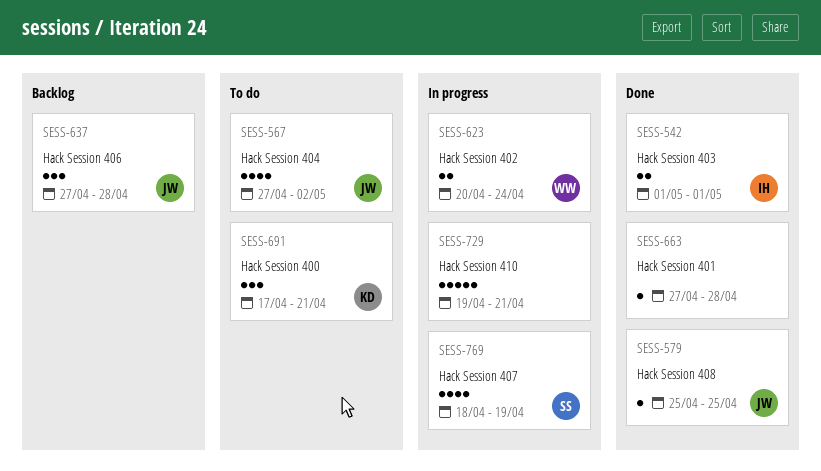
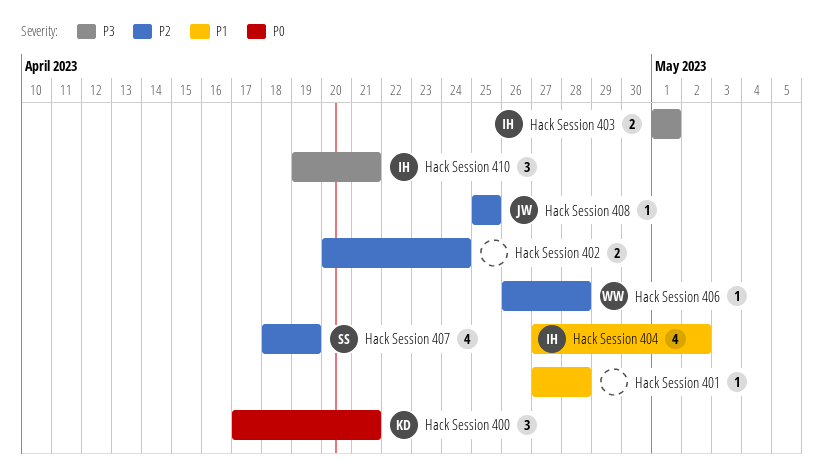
Hack Session 402, owner: WW -> none
Hack Session 404, owner: JW -> IH
Hack Session 406, owner: JW -> WW
Hack Session 406, estimate: 3 -> 1
Hack Session 406, start: Apr 27 -> Apr 26
Hack Session 410, owner: none -> IH
Hack Session 410, estimate: 5 -> 3

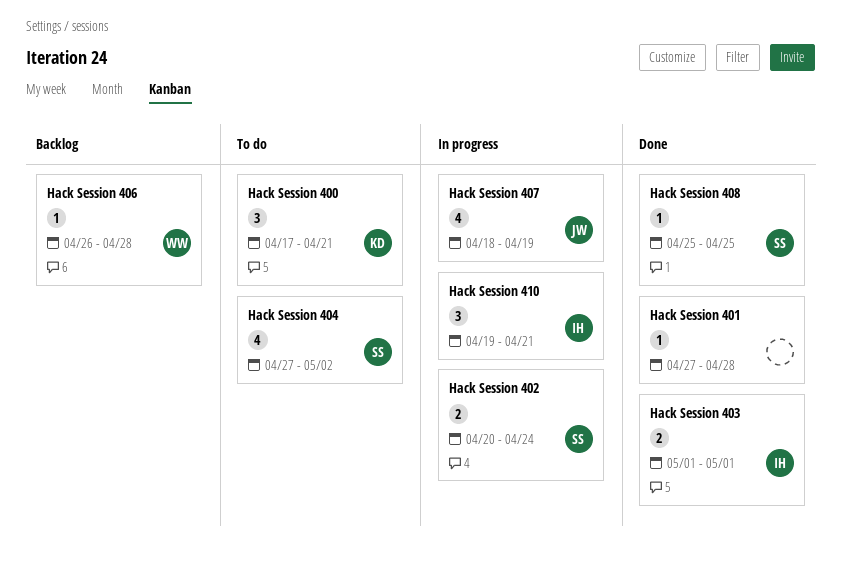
Hack Session 402, owner: none -> SS
Hack Session 404, owner: IH -> SS
Hack Session 407, owner: SS -> JW
Hack Session 408, owner: JW -> SS

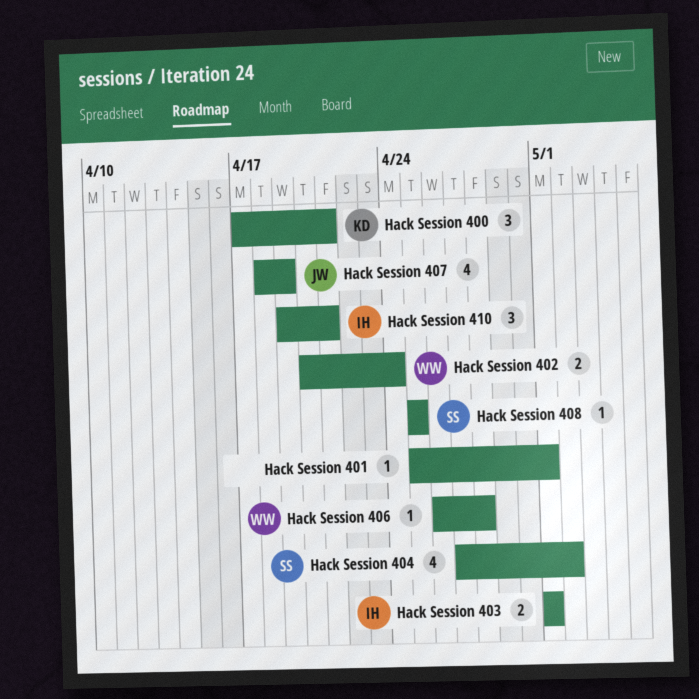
Hack Session 401, start: Apr 27 -> Apr 25
Hack Session 401, due: Apr 28 -> May 1
Hack Session 402, owner: SS -> WW

